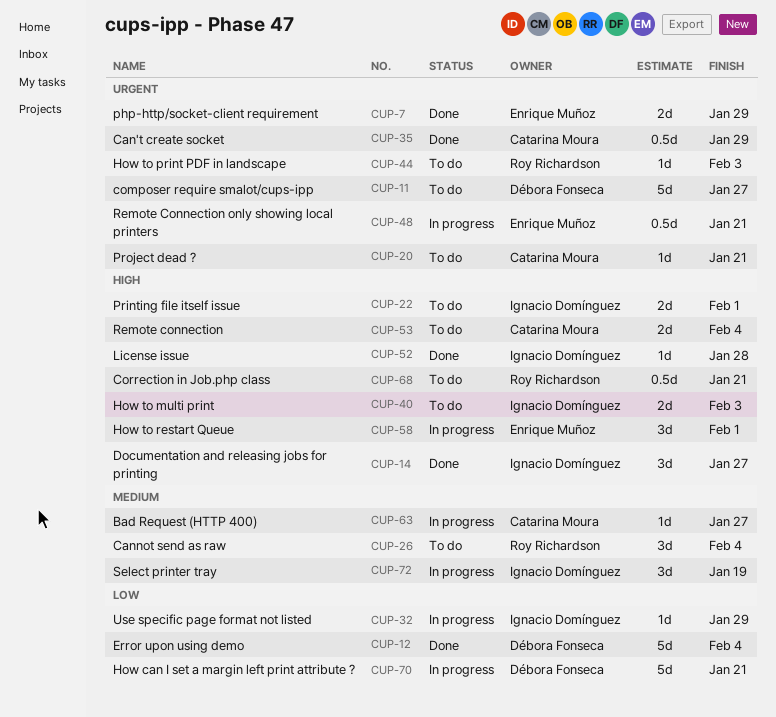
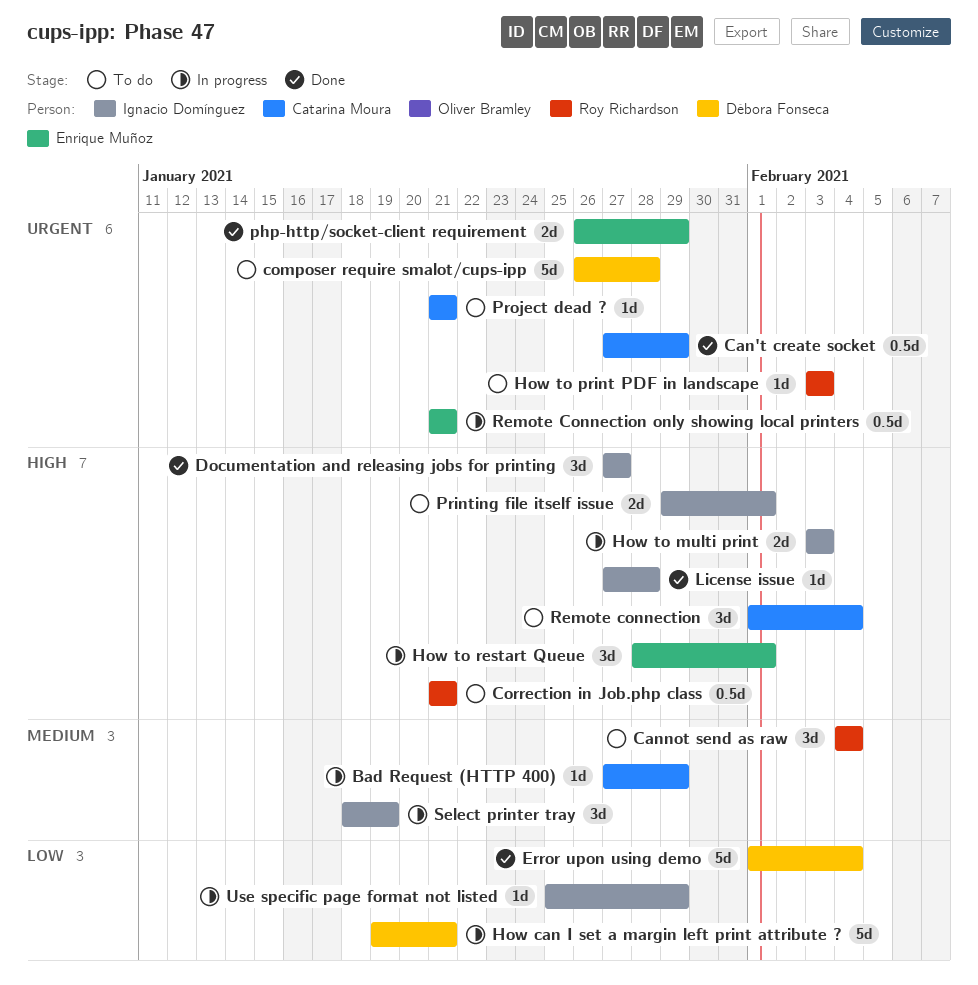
Bad Request (HTTP 400), due: Jan 27 -> Jan 29
composer require smalot/cups-ipp, due: Jan 27 -> Jan 28
How to multi print, status: To do -> In progress
Remote connection, estimate: 2d -> 3d

